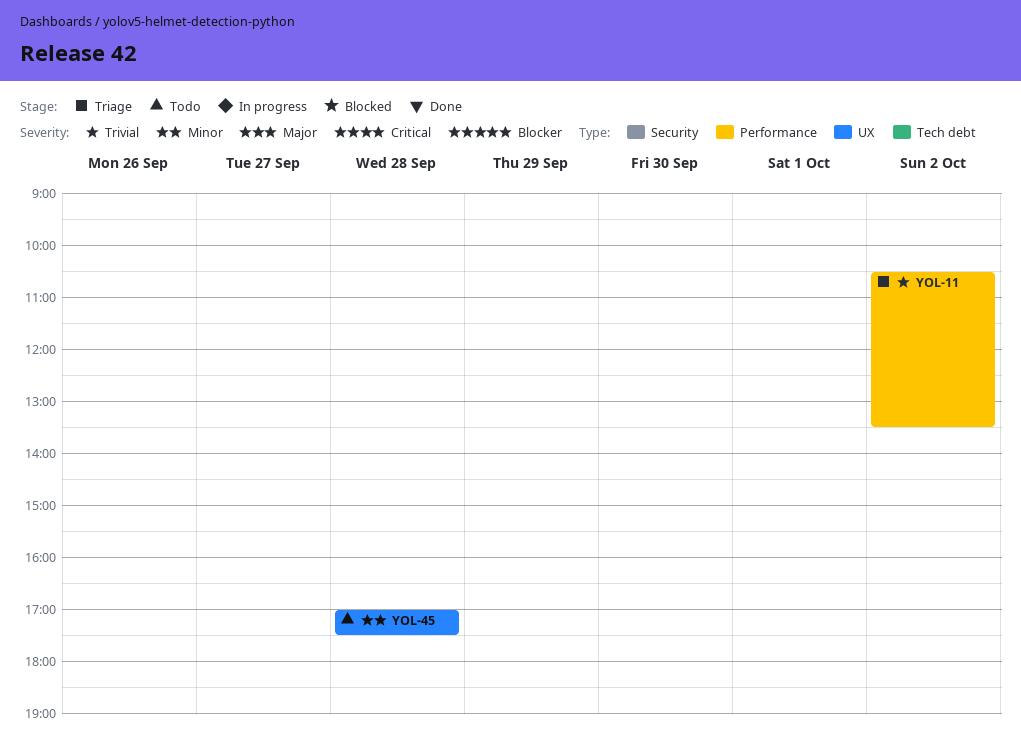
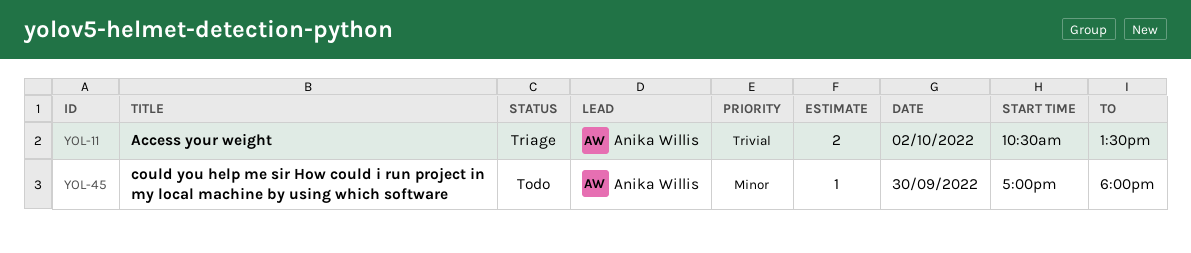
YOL-45, day: Sep 28 -> Sep 30
YOL-45, ends: 17:30 -> 18:00

